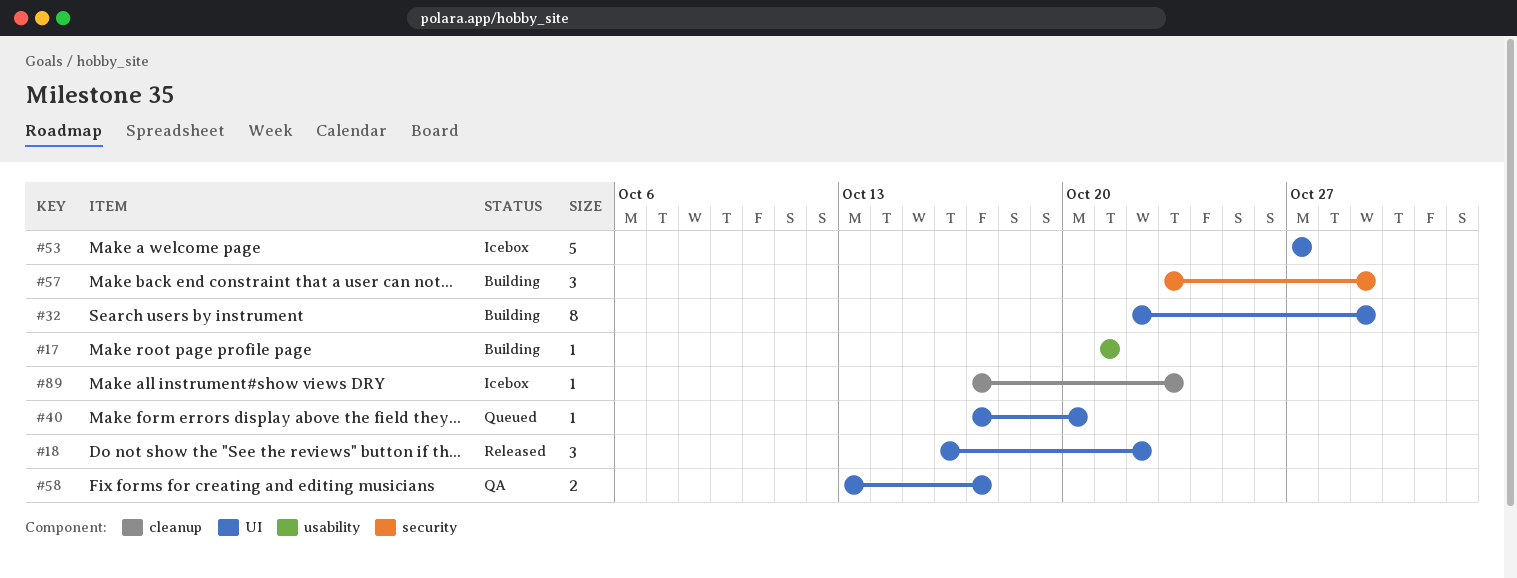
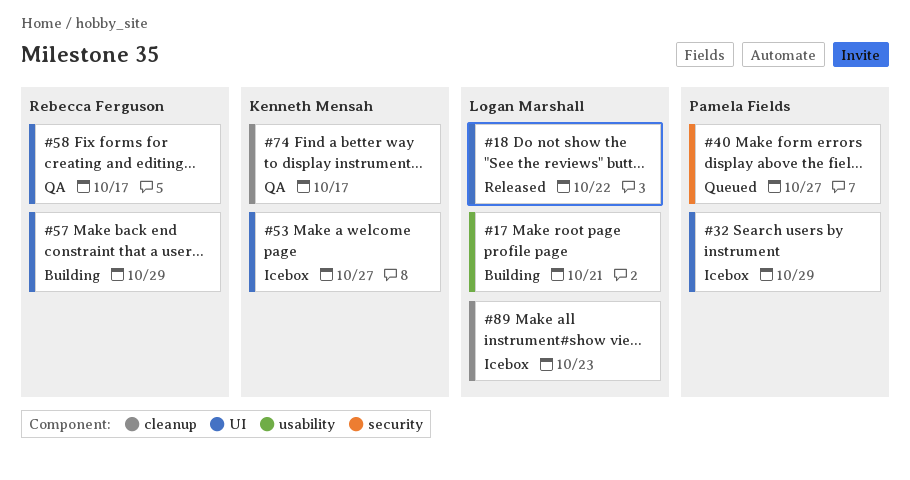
#32, status: Building -> Icebox
#40, label: UI -> security
#40, due: Oct 20 -> Oct 27
#57, label: security -> UI
#74: none -> present

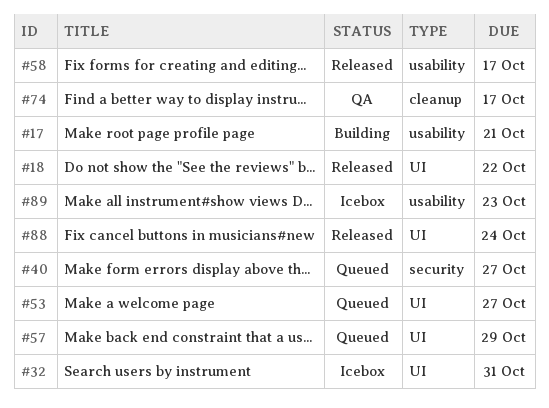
#32, due: Oct 29 -> Oct 31
#53, status: Icebox -> Queued
#57, status: Building -> Queued
#58, status: QA -> Released
#58, label: UI -> usability
#88: none -> present
#89, label: cleanup -> usability

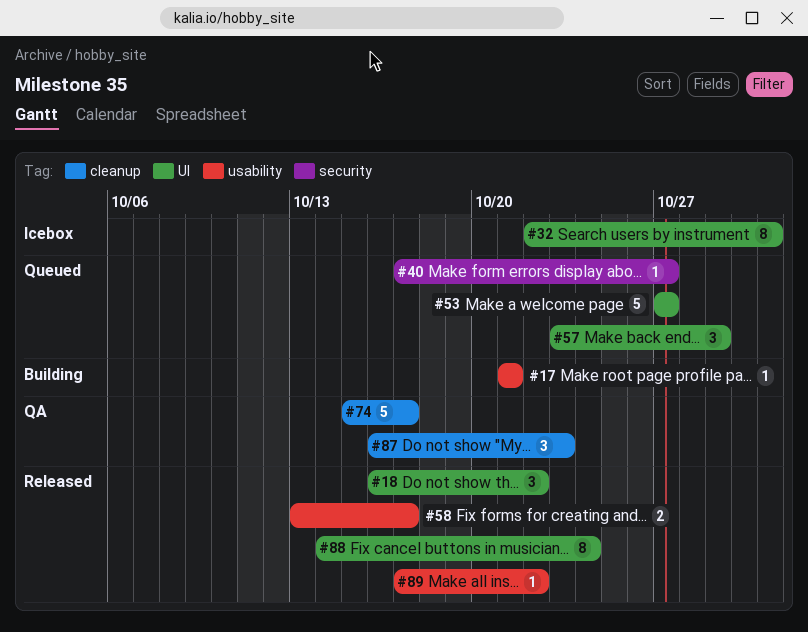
#87: none -> present
#89, status: Icebox -> Released
#89, due: Oct 23 -> Oct 22

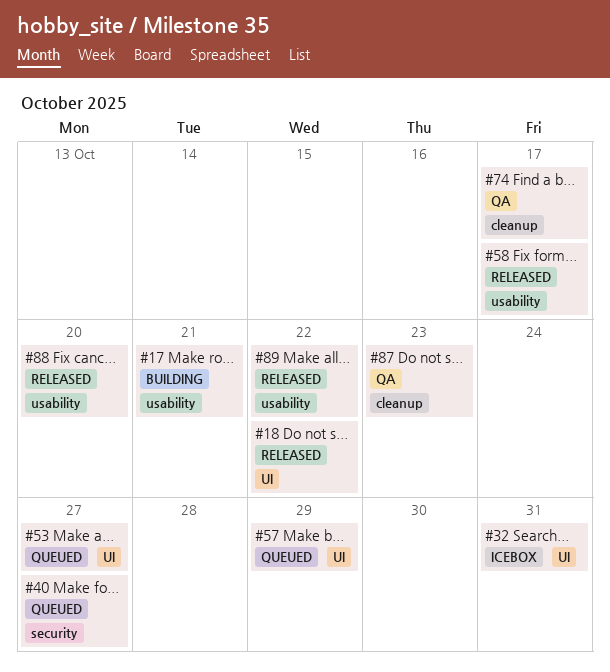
#88, label: UI -> usability
#88, due: Oct 24 -> Oct 20

